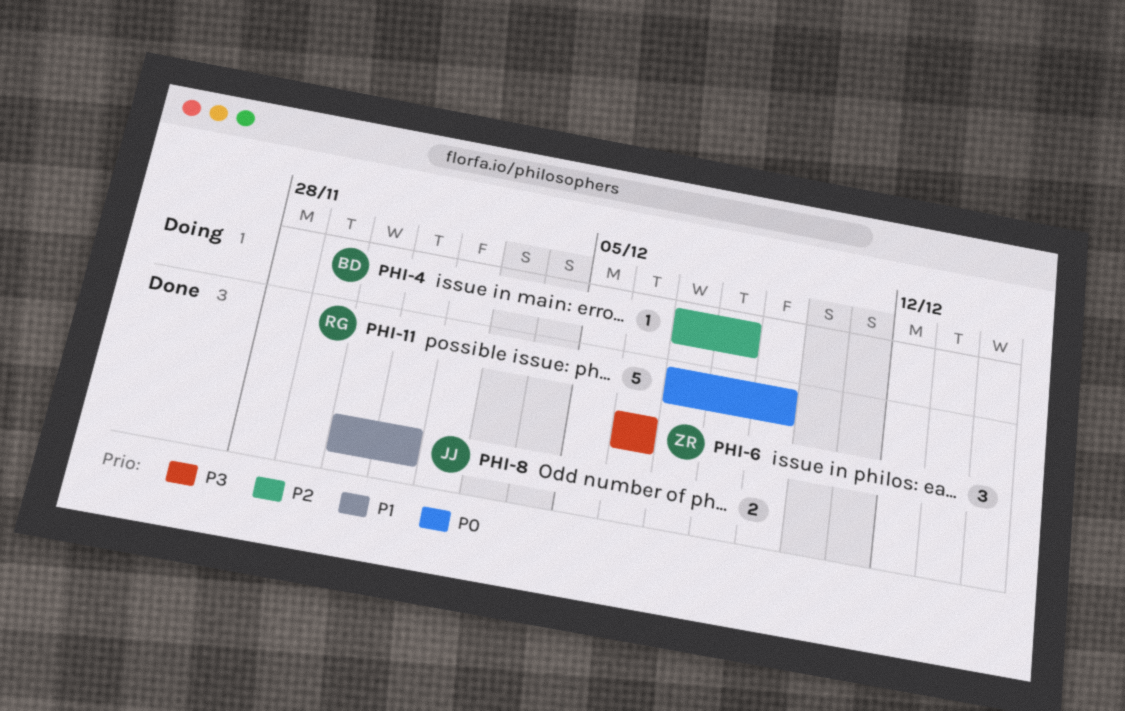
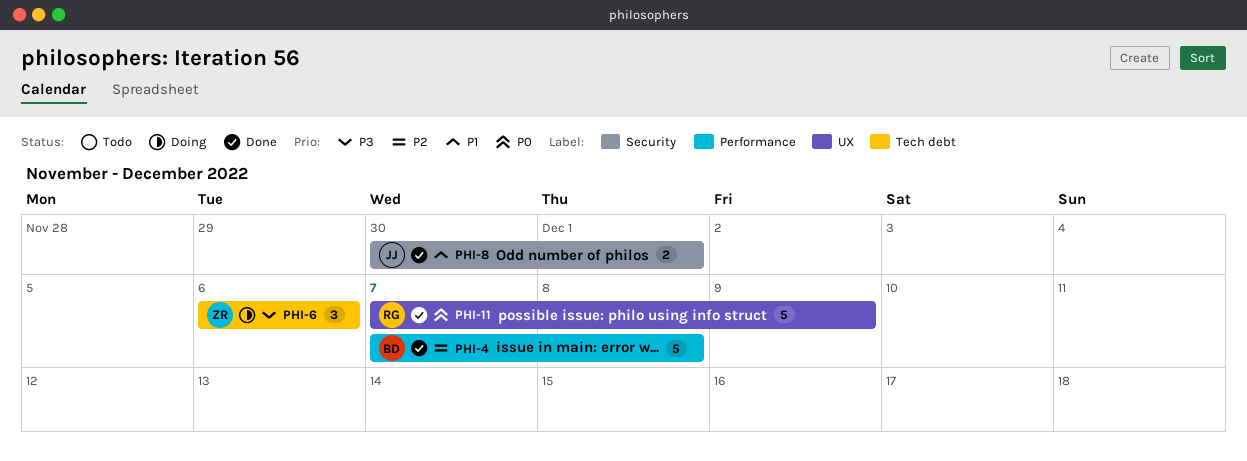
PHI-4, status: Doing -> Done
PHI-4, estimate: 1 -> 5
PHI-6, status: Done -> Doing

